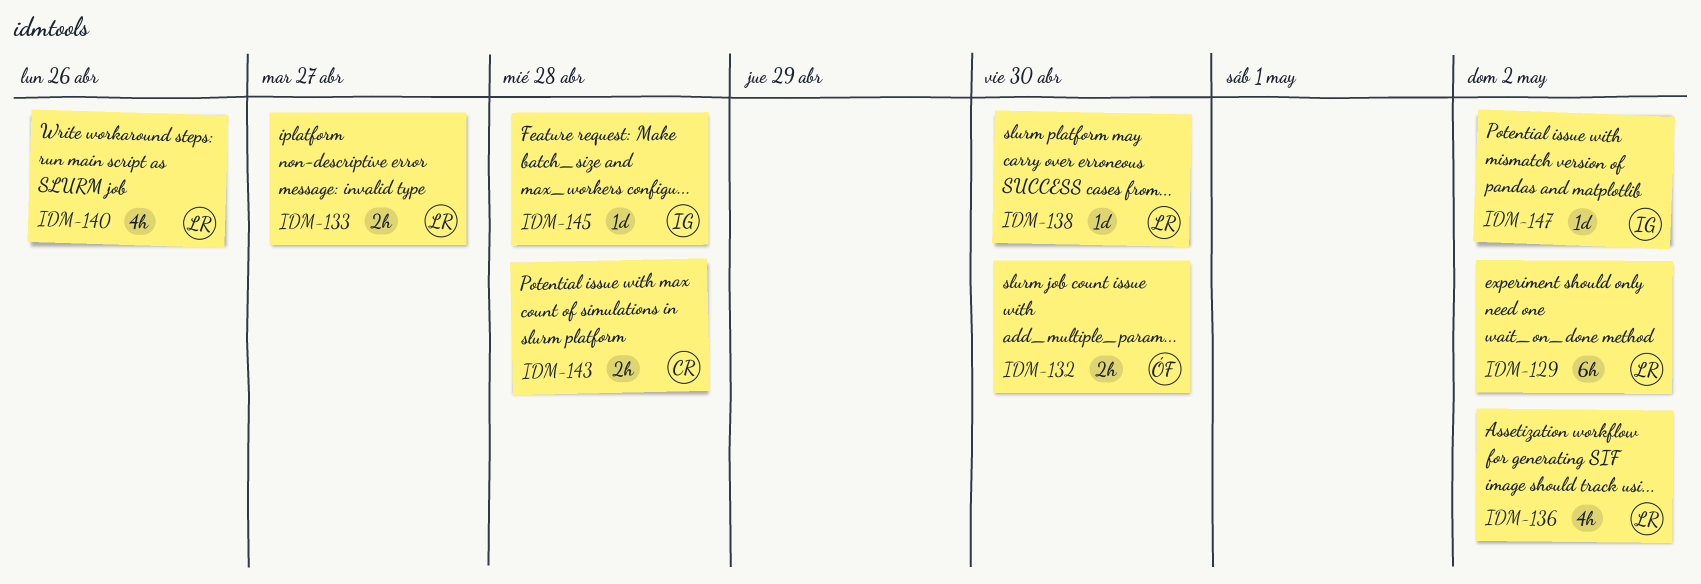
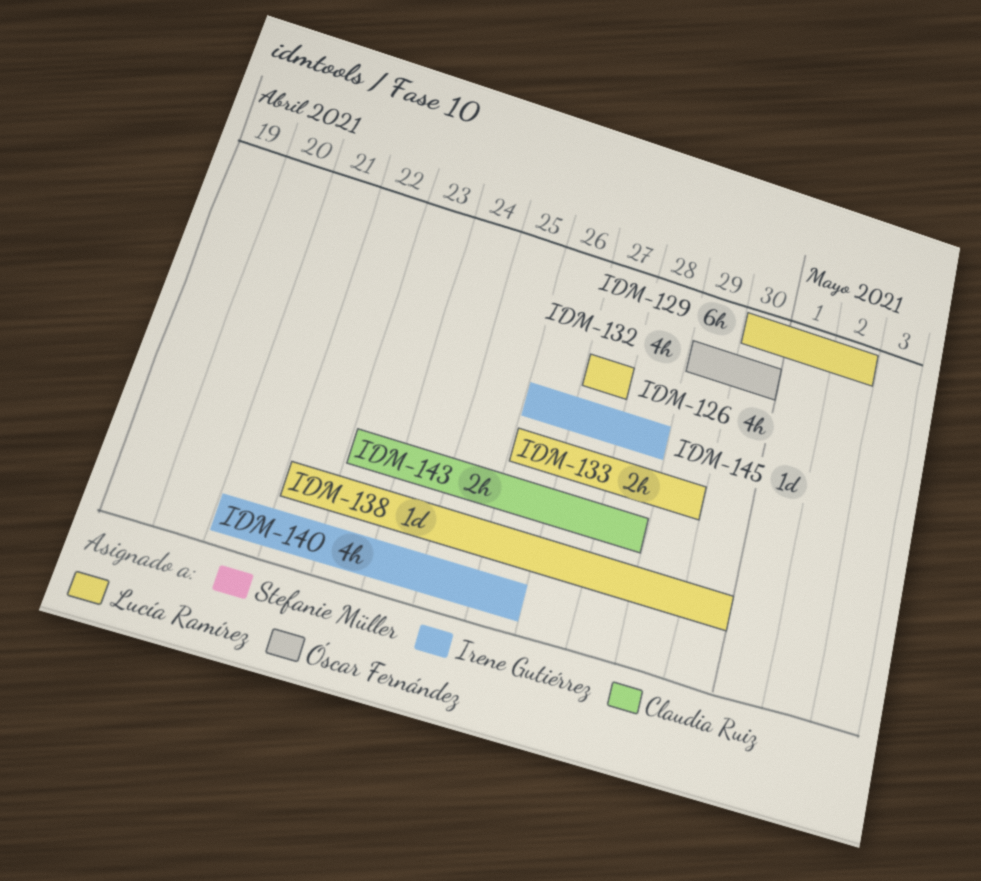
IDM-126: none -> present
IDM-132, estimate: 2h -> 4h
IDM-133, due: Apr 27 -> Apr 29
IDM-136: present -> none
IDM-140, owner: Lucía Ramírez -> Irene Gutiérrez
IDM-147: present -> none

